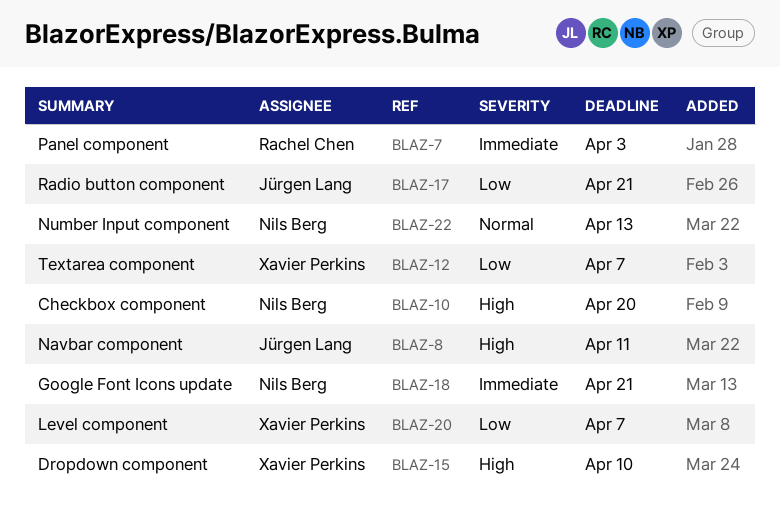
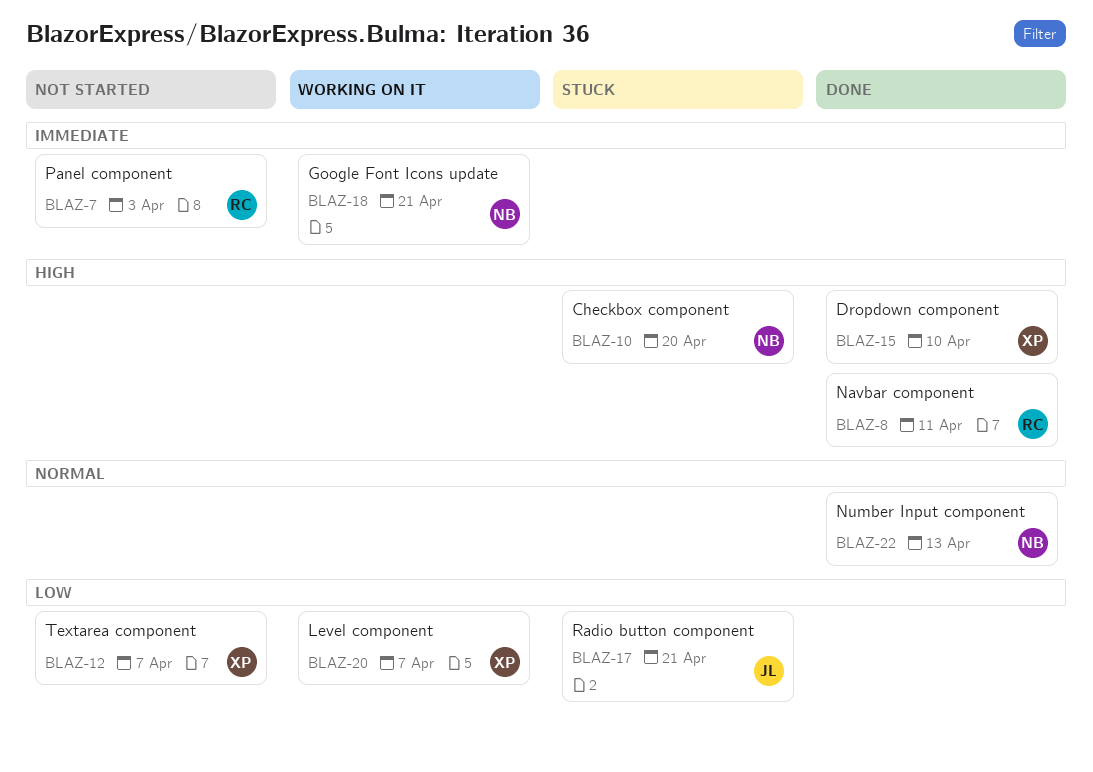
BLAZ-8, owner: Jürgen Lang -> Rachel Chen

